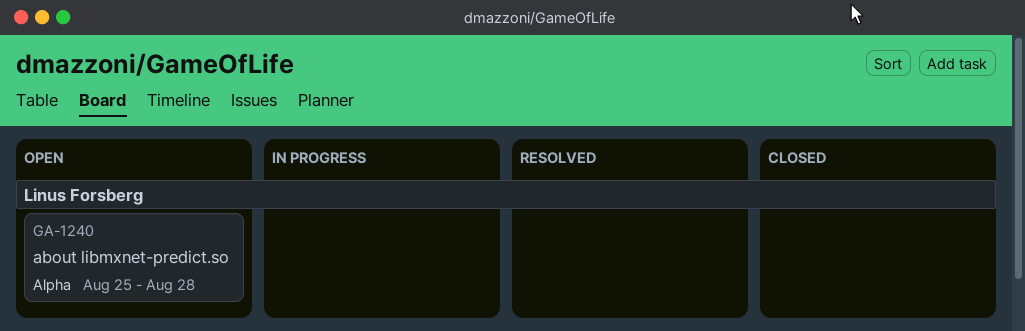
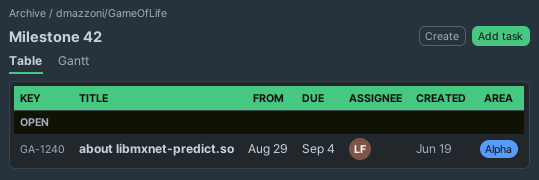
GA-1240, start: Aug 25 -> Aug 29
GA-1240, due: Aug 28 -> Sep 4

